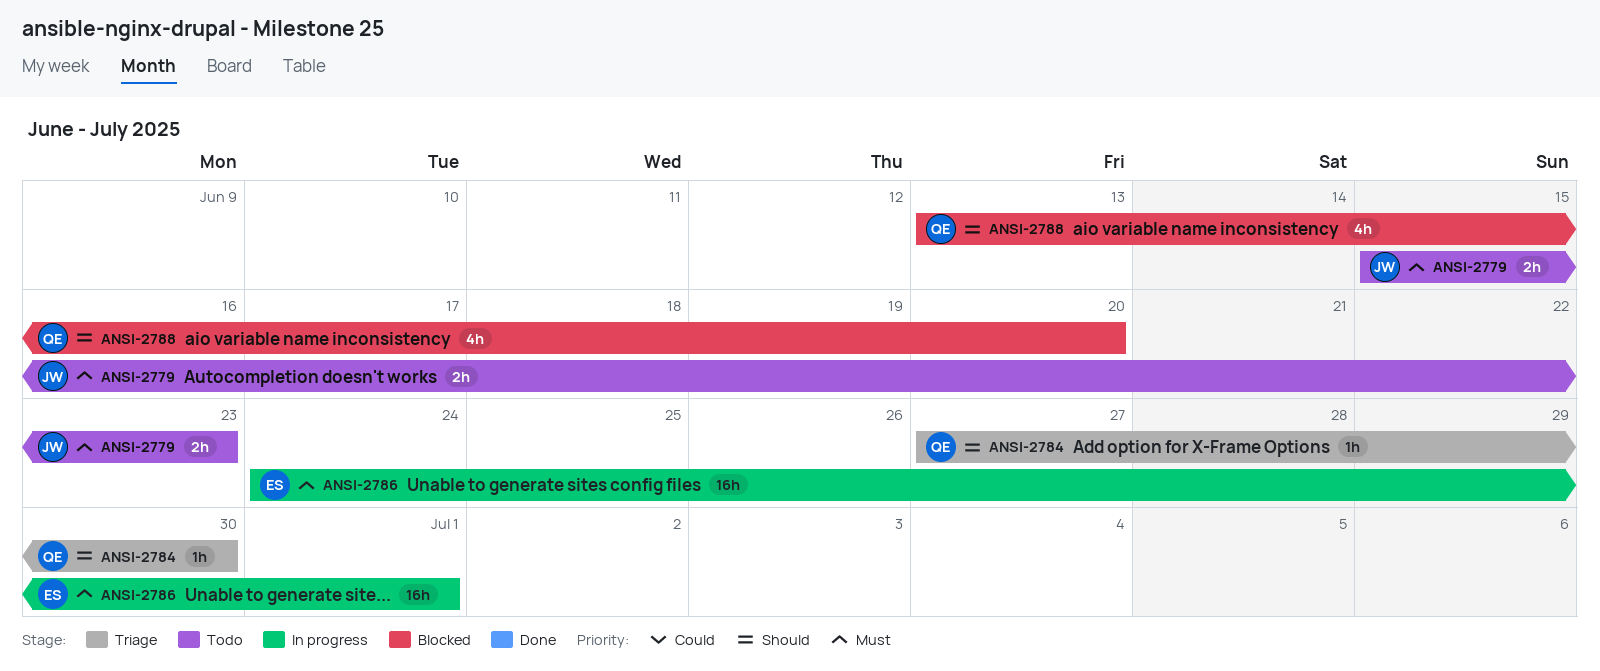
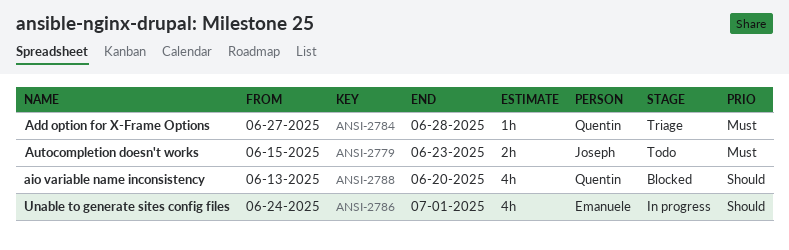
ANSI-2784, priority: Should -> Must
ANSI-2784, due: Jun 30 -> Jun 28
ANSI-2786, priority: Must -> Should
ANSI-2786, estimate: 16h -> 4h

